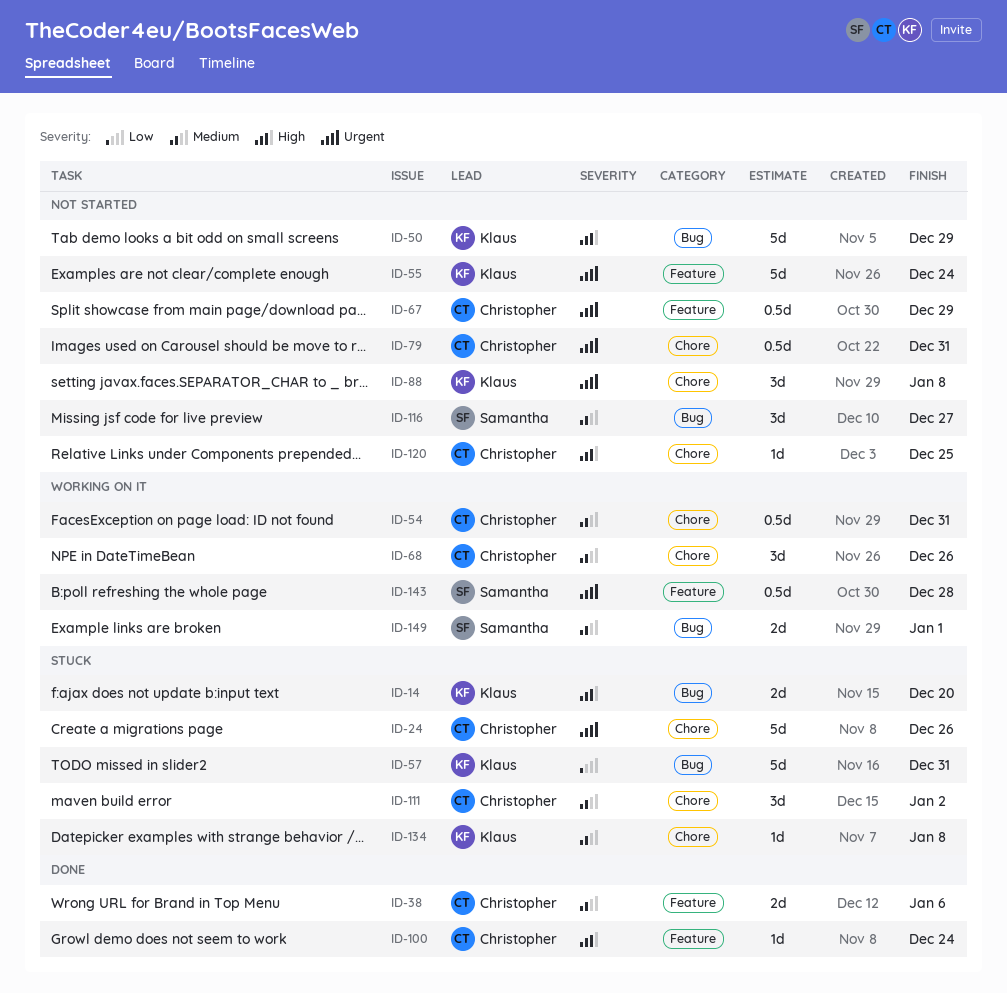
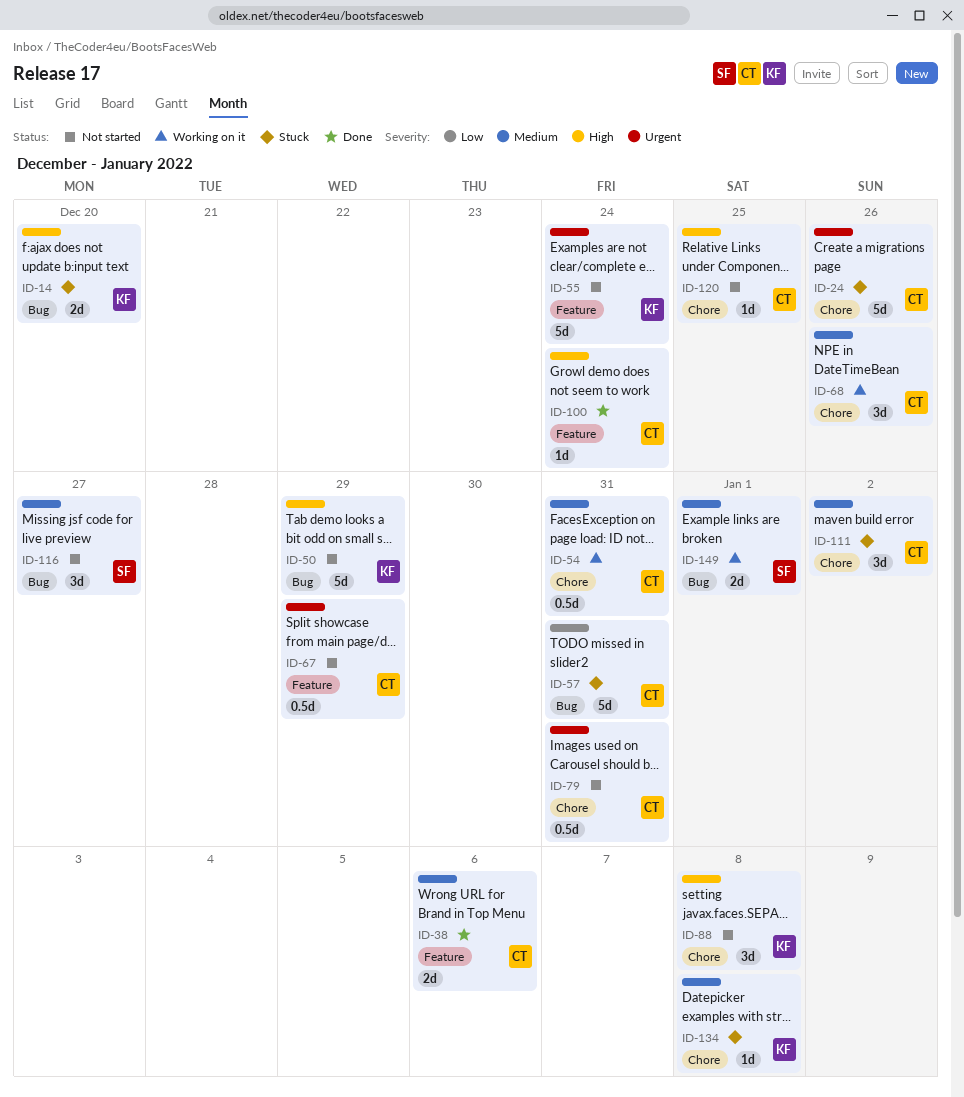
ID-57, owner: Klaus -> Christopher
ID-88, priority: Urgent -> High
ID-143: present -> none

